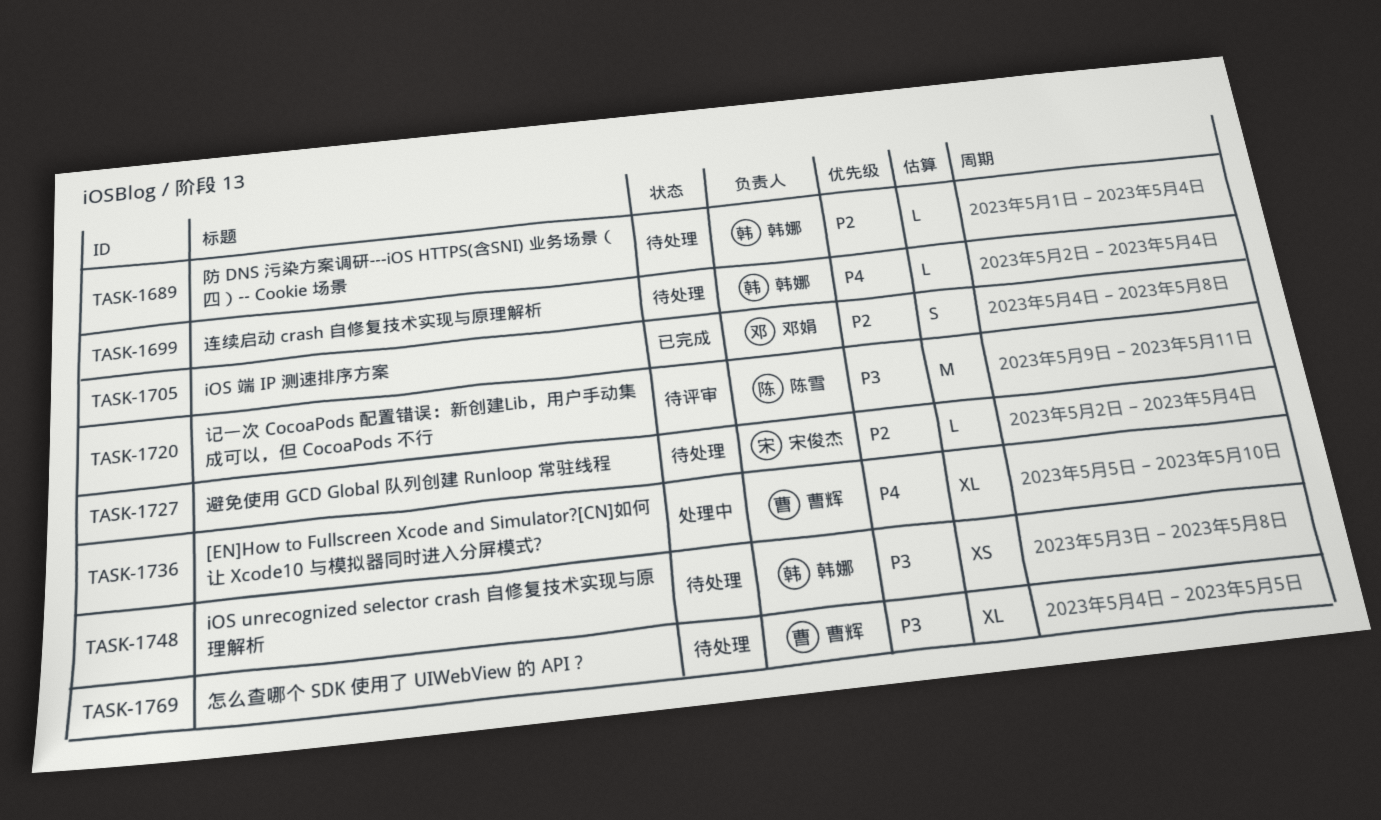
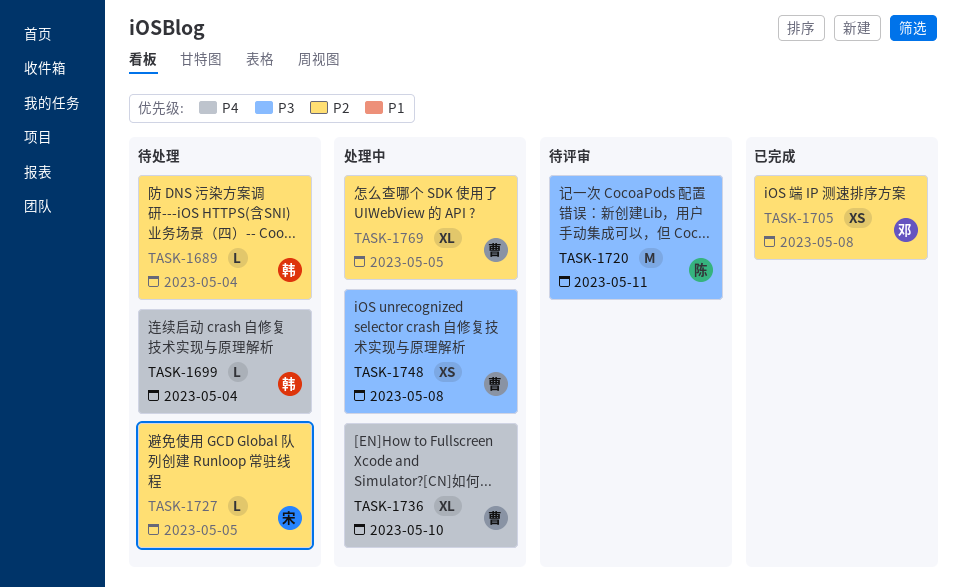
TASK-1705, estimate: S -> XS
TASK-1727, due: May 4 -> May 5
TASK-1748, status: 待处理 -> 处理中
TASK-1748, owner: 韩娜 -> 曹辉
TASK-1769, status: 待处理 -> 处理中
TASK-1769, priority: P3 -> P2

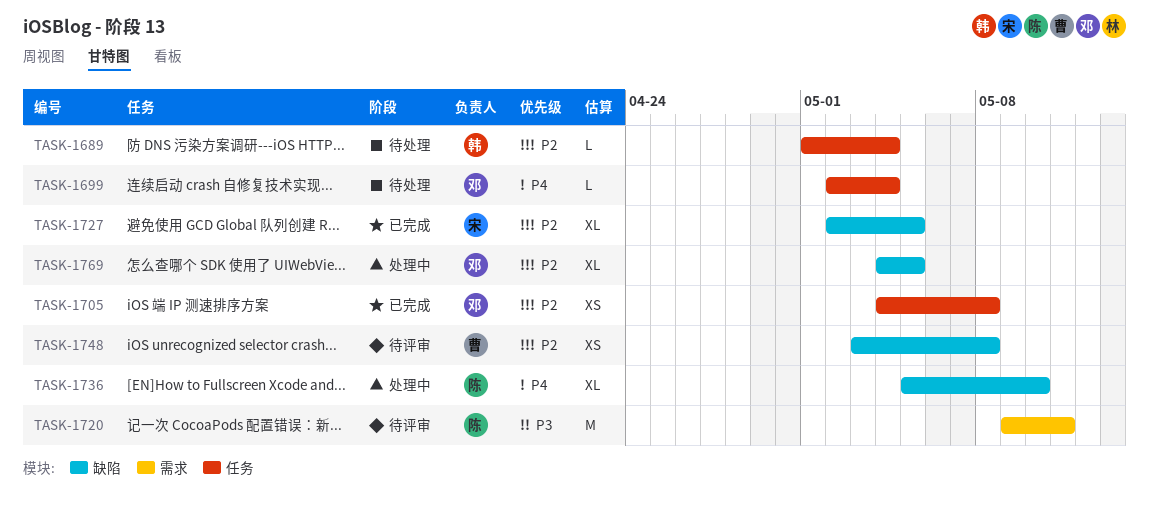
TASK-1699, owner: 韩 -> 邓
TASK-1727, status: 待处理 -> 已完成
TASK-1727, estimate: L -> XL
TASK-1736, owner: 曹 -> 陈
TASK-1748, status: 处理中 -> 待评审
TASK-1748, priority: P3 -> P2
TASK-1769, owner: 曹 -> 邓

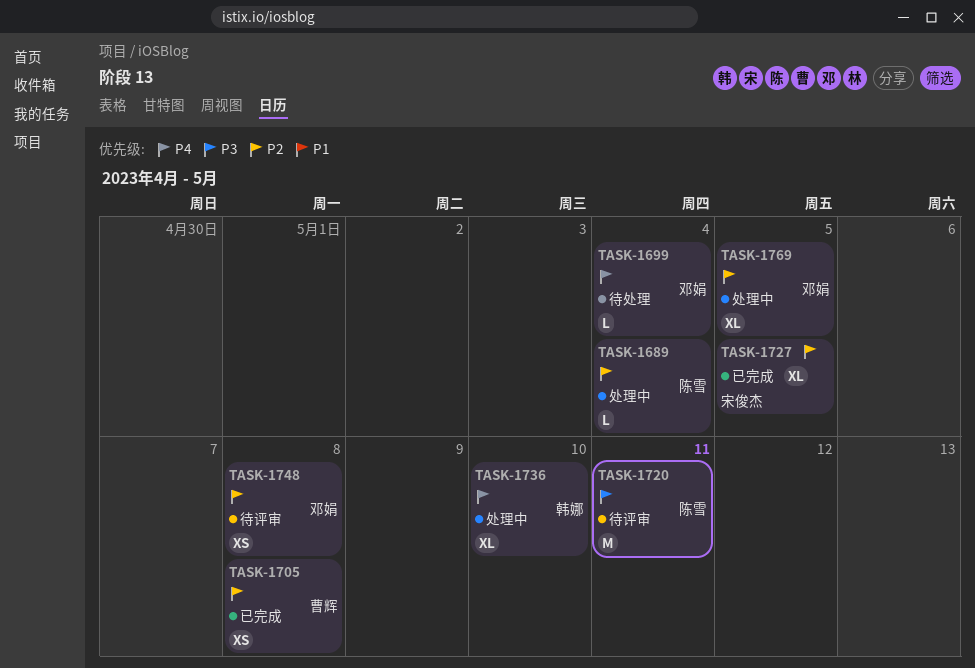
TASK-1689, status: 待处理 -> 处理中
TASK-1689, owner: 韩娜 -> 陈雪
TASK-1705, owner: 邓娟 -> 曹辉
TASK-1736, owner: 陈雪 -> 韩娜
TASK-1748, owner: 曹辉 -> 邓娟

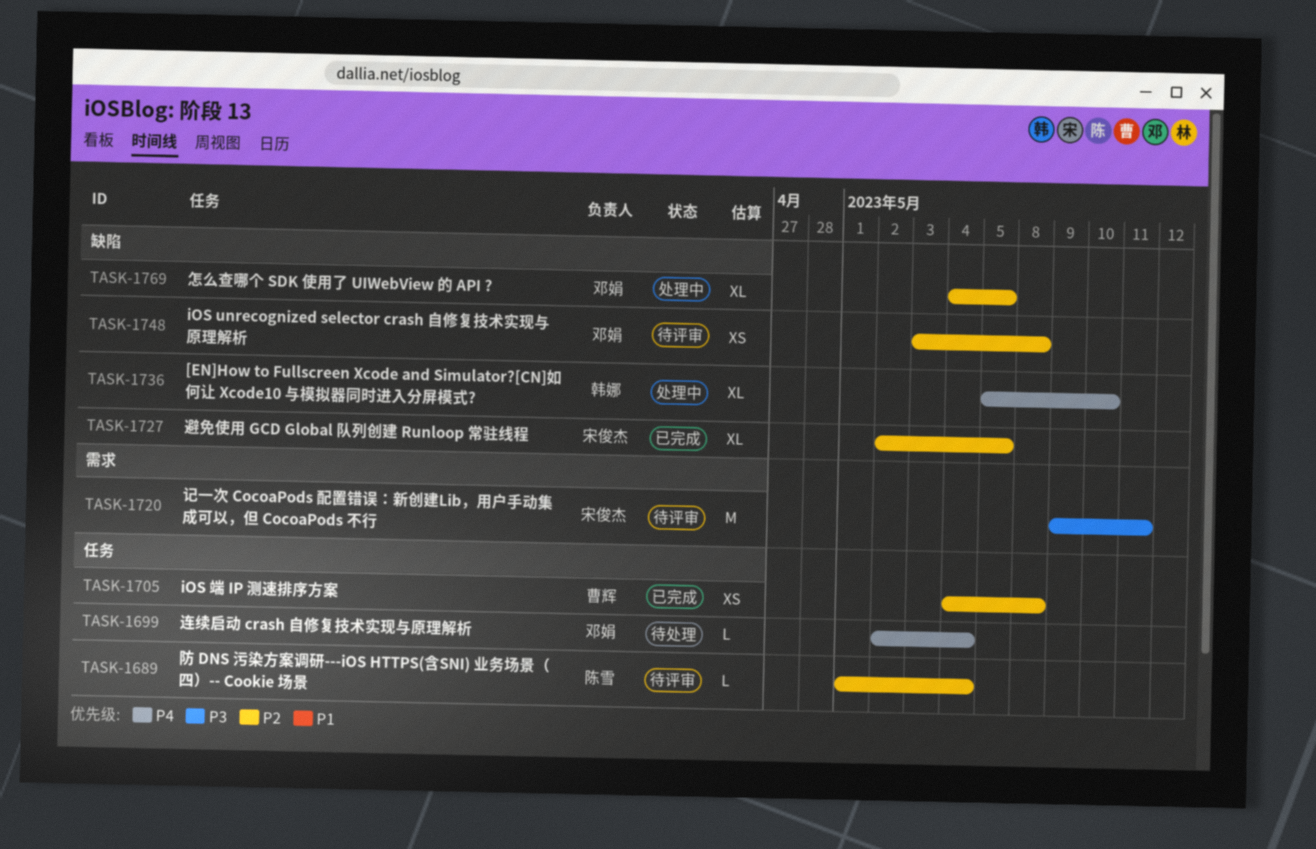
TASK-1689, status: 处理中 -> 待评审
TASK-1720, owner: 陈雪 -> 宋俊杰

